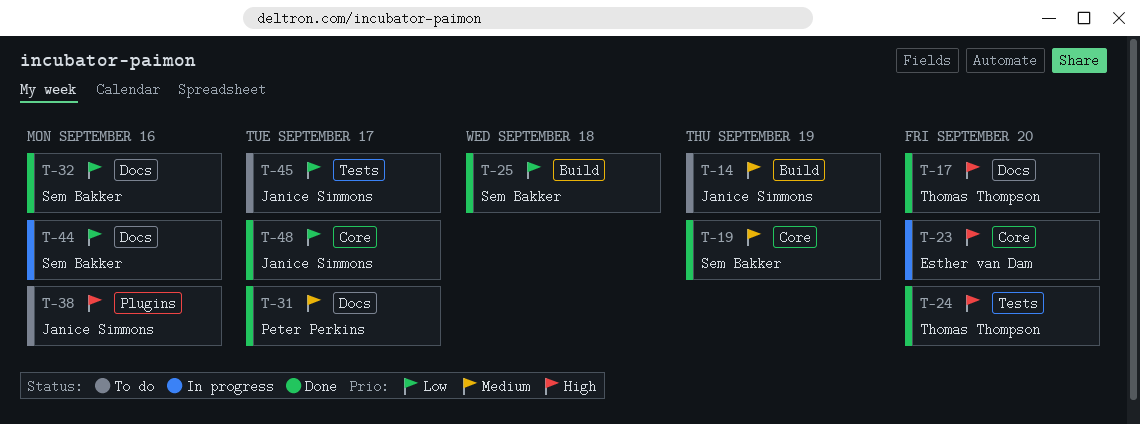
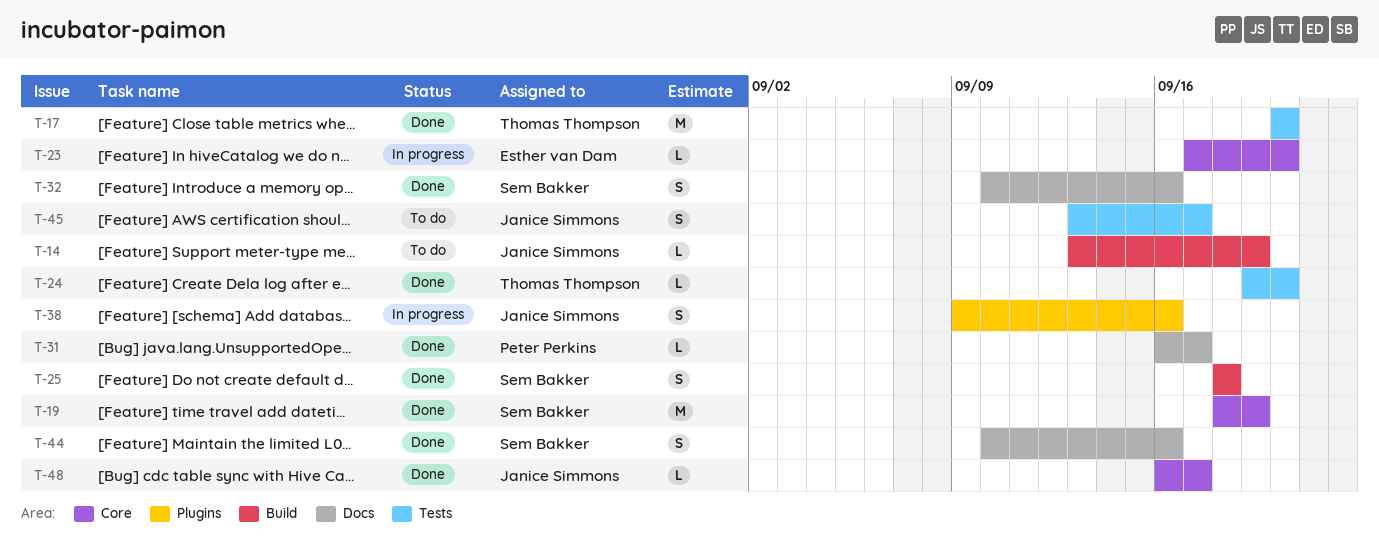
T-17, label: Docs -> Tests
T-38, status: To do -> In progress
T-44, status: In progress -> Done

